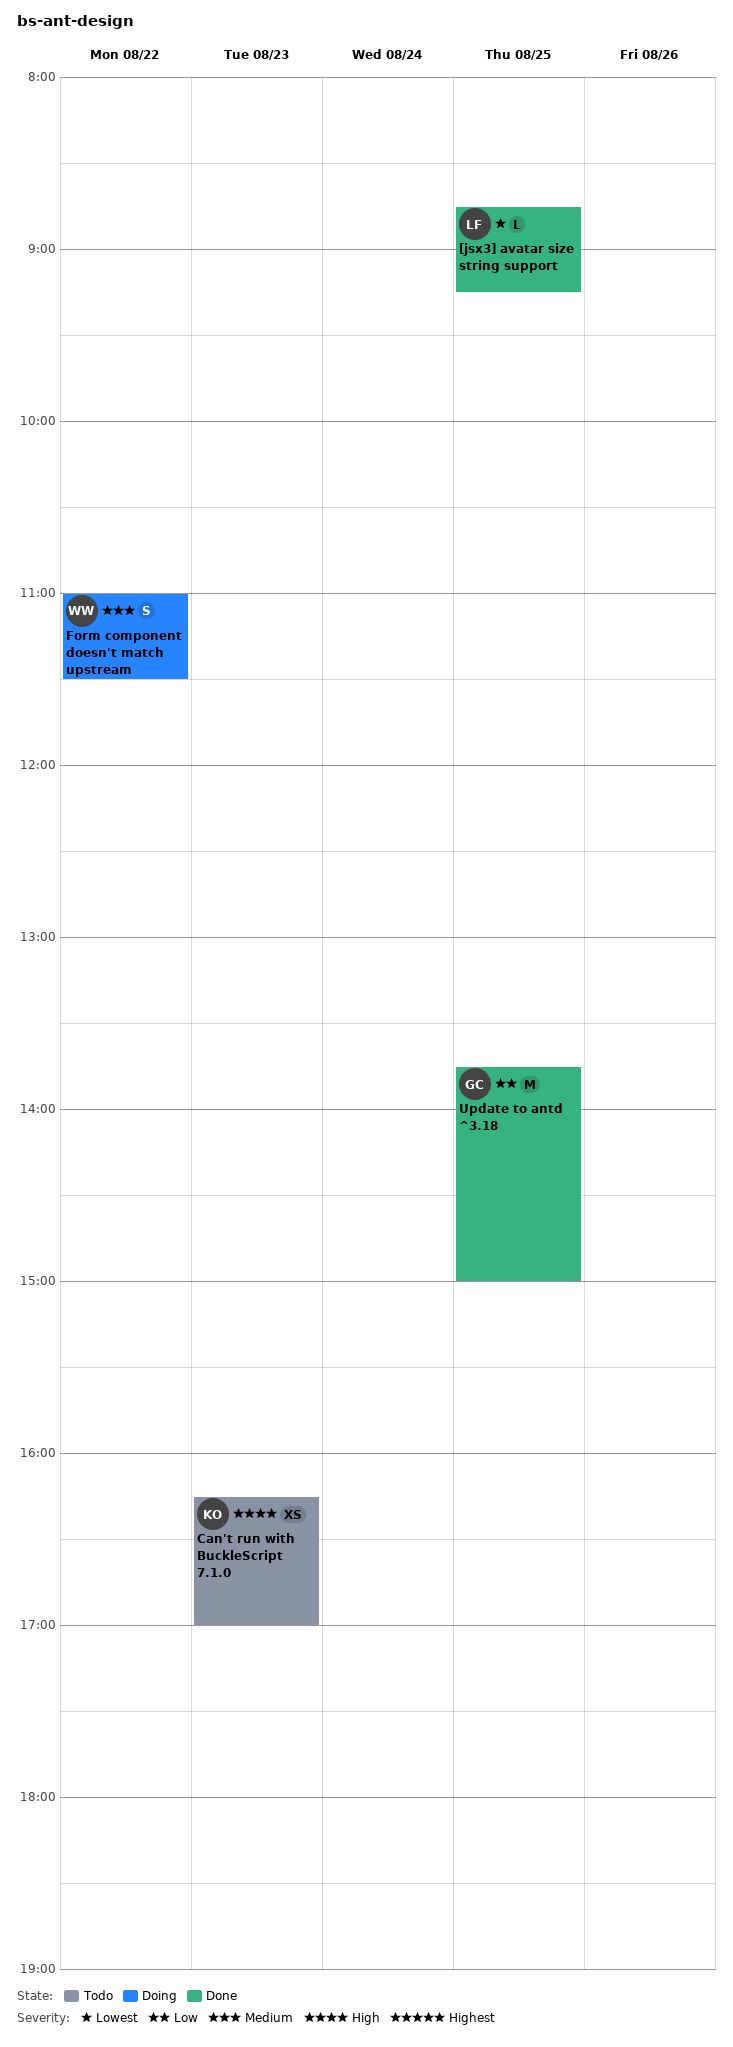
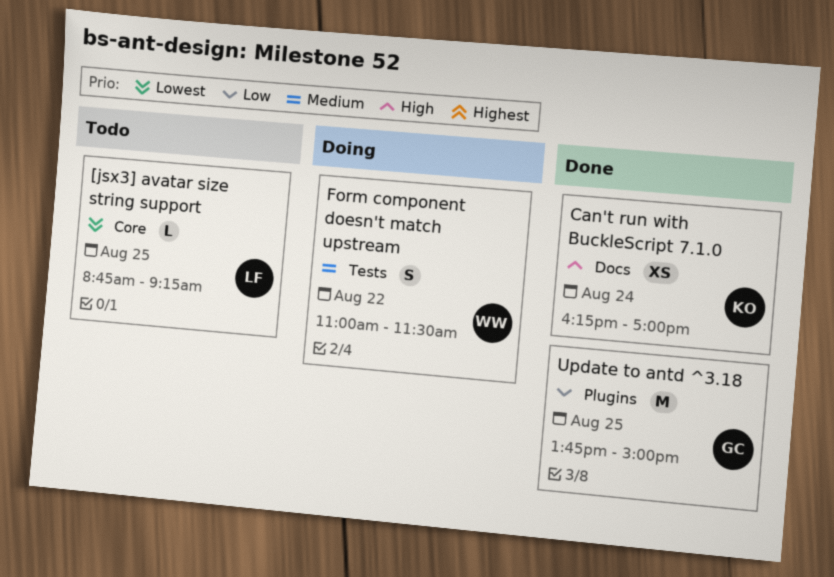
[jsx3] avatar size string support, status: Done -> Todo
Can't run with BuckleScript 7.1.0, status: Todo -> Done
Can't run with BuckleScript 7.1.0, day: Aug 23 -> Aug 24

